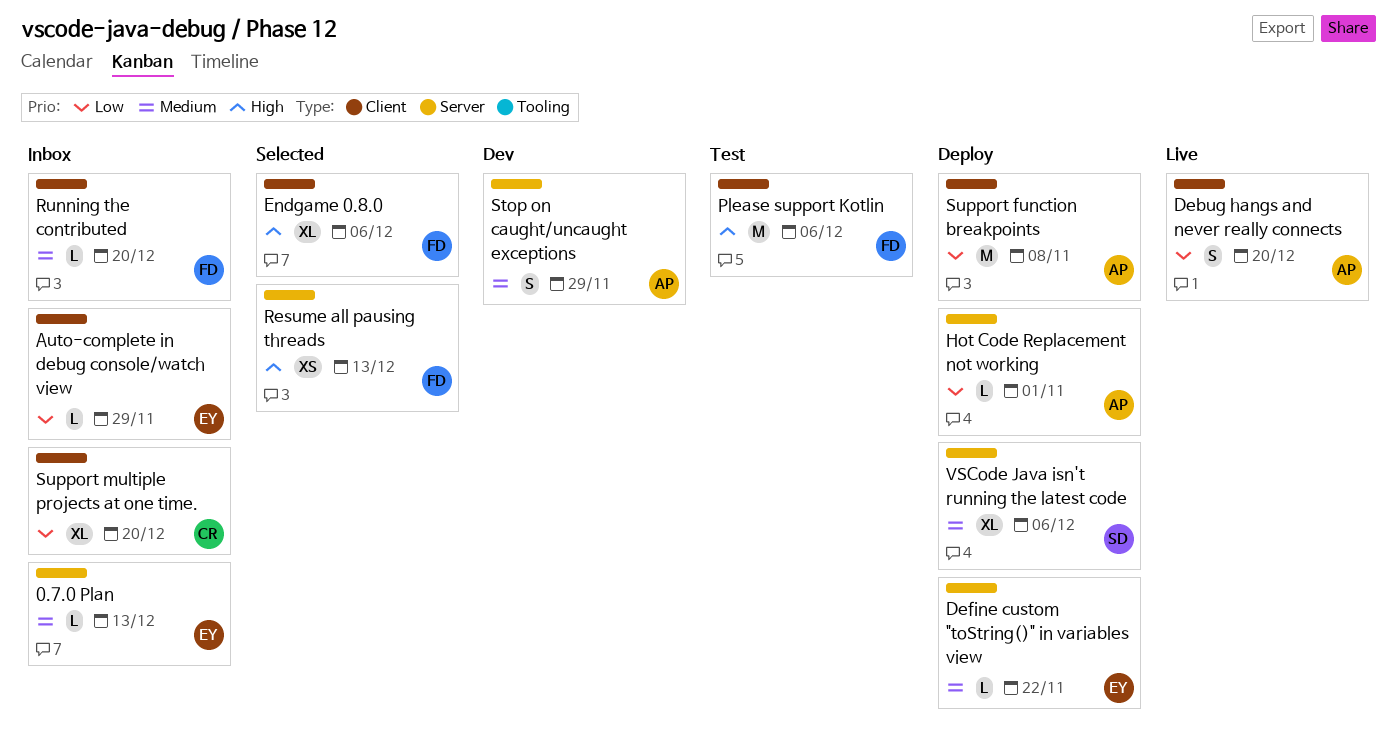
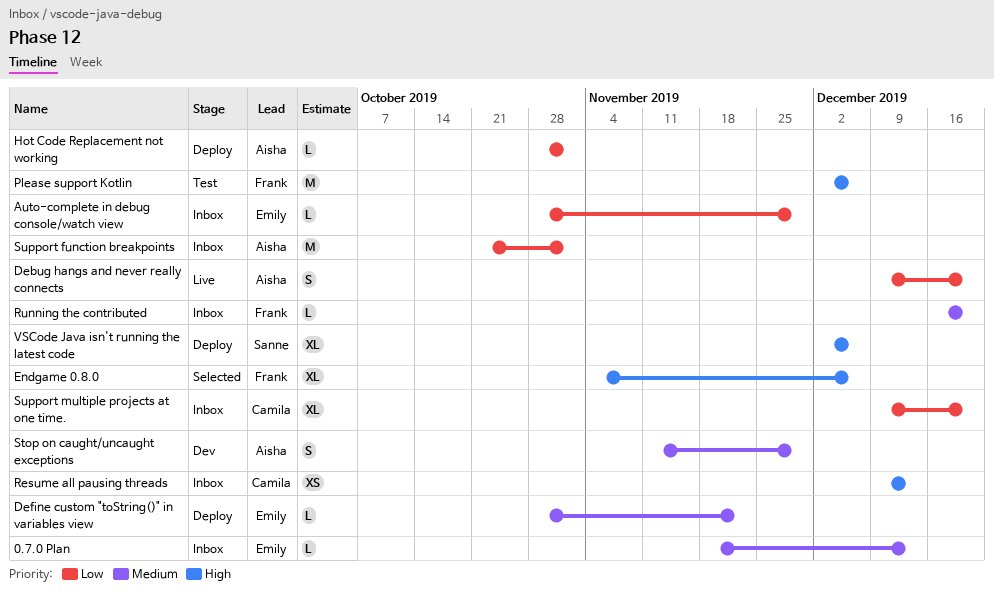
Resume all pausing threads, status: Selected -> Inbox
Resume all pausing threads, owner: Frank -> Camila
Support function breakpoints, status: Deploy -> Inbox
Support function breakpoints, due: Nov 8 -> Nov 1
VSCode Java isn't running the latest code, priority: Medium -> High

